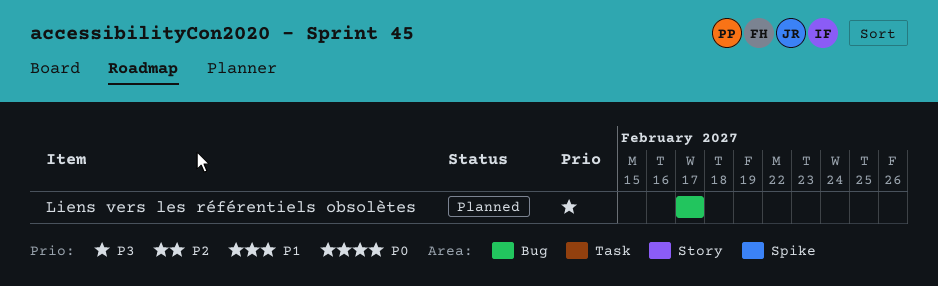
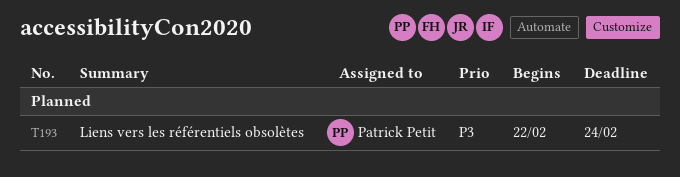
Liens vers les référentiels obsolètes, start: Feb 17 -> Feb 22
Liens vers les référentiels obsolètes, due: Feb 17 -> Feb 24

